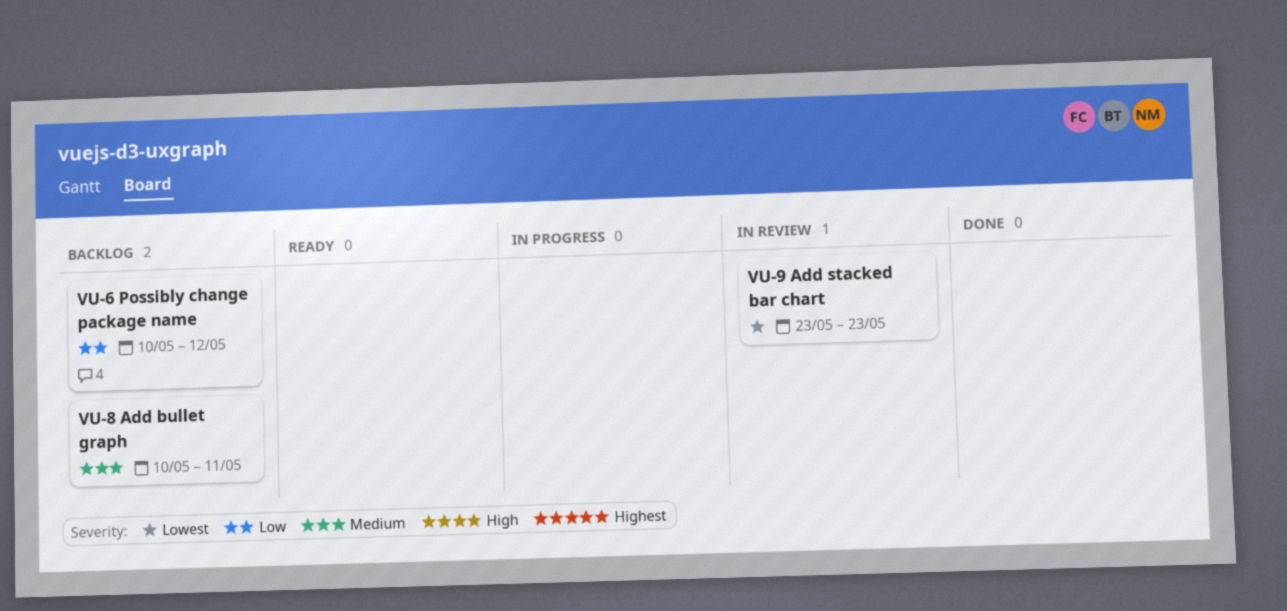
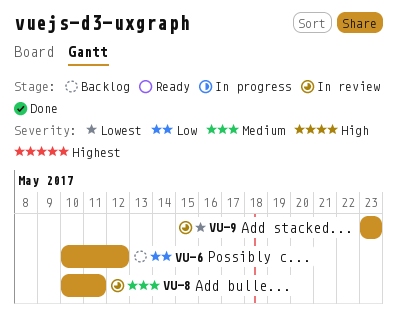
VU-8, status: Backlog -> In review

